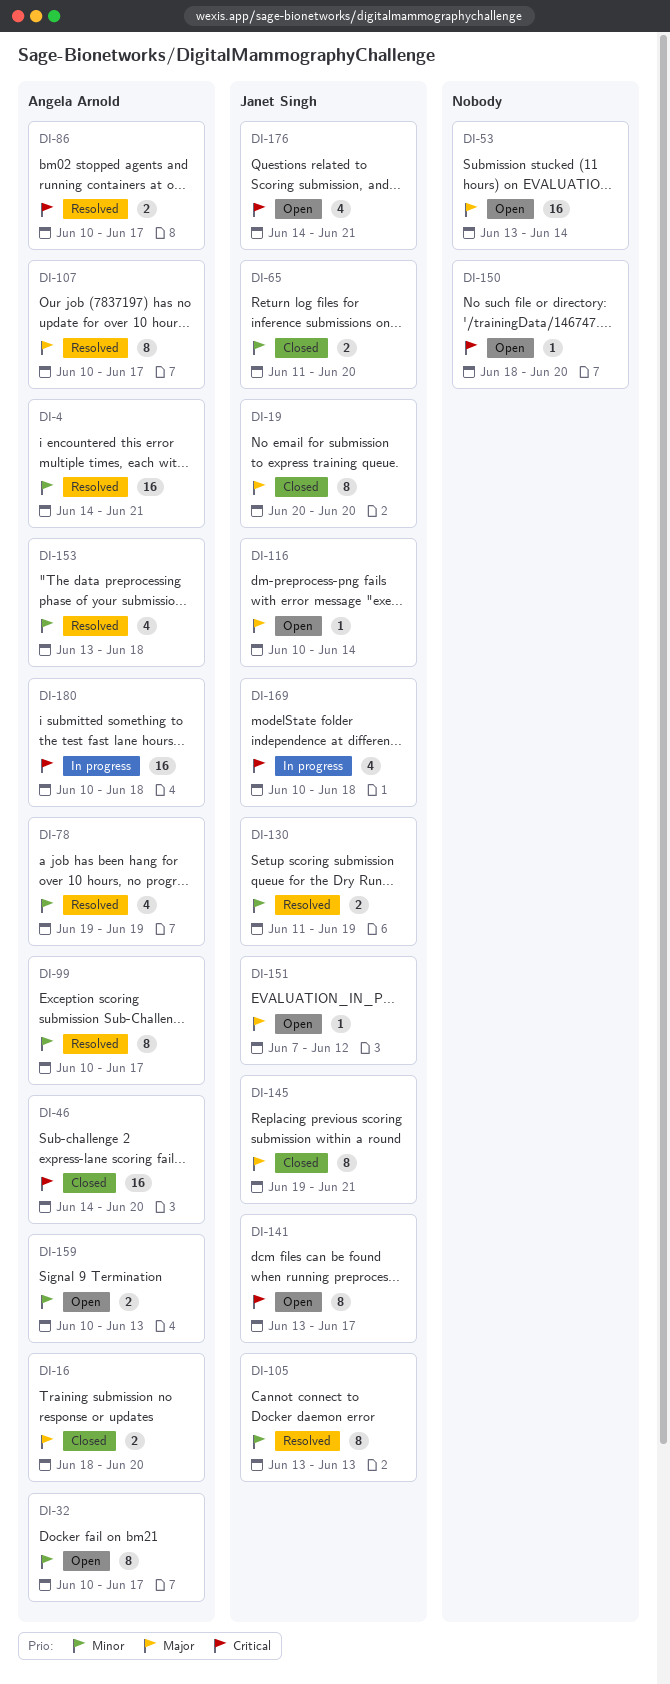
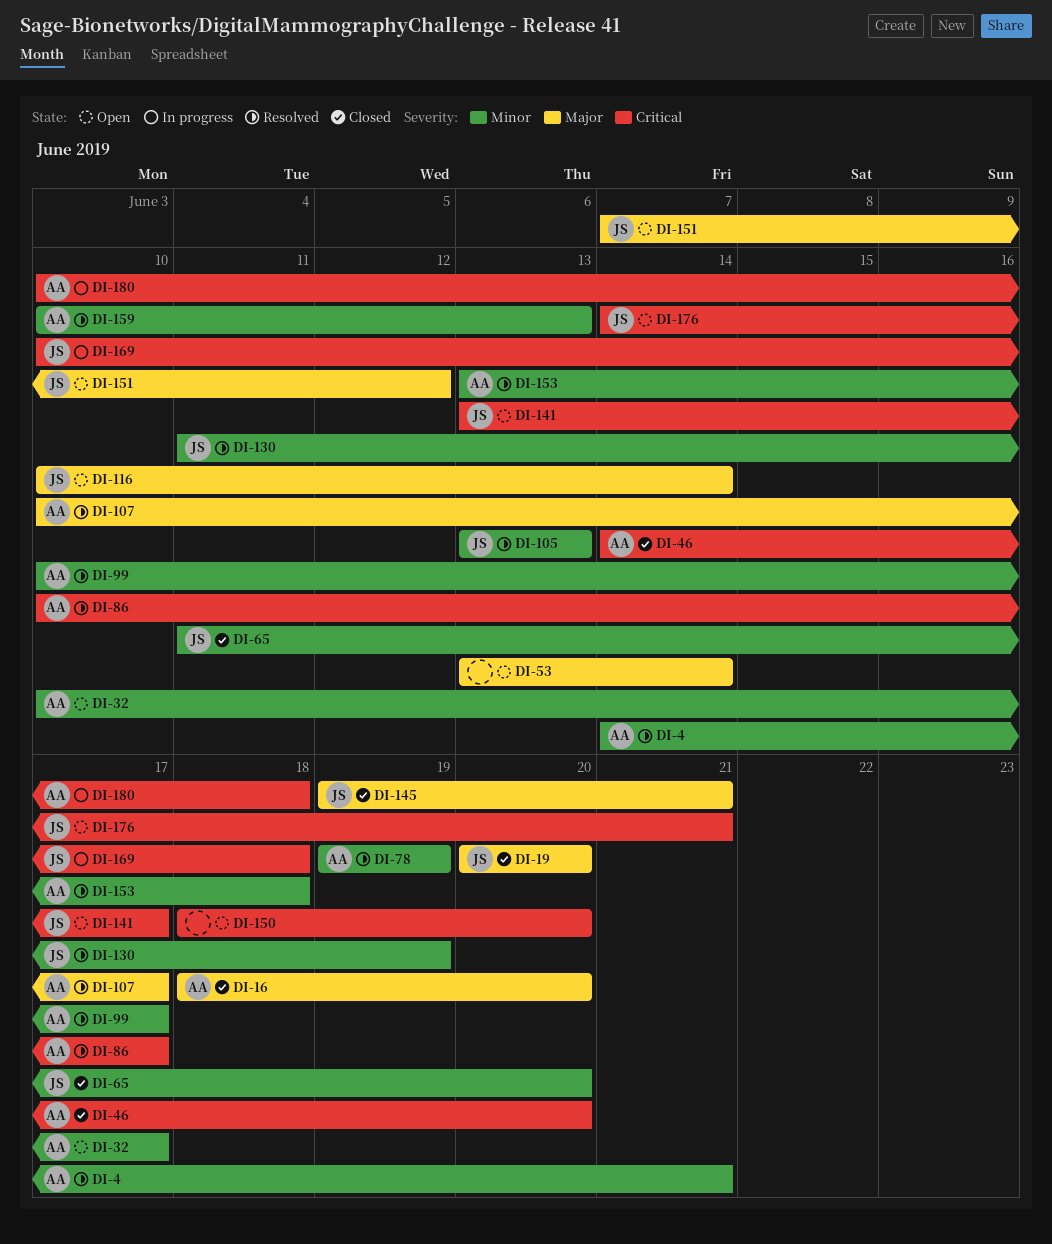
DI-159, status: Open -> Resolved

